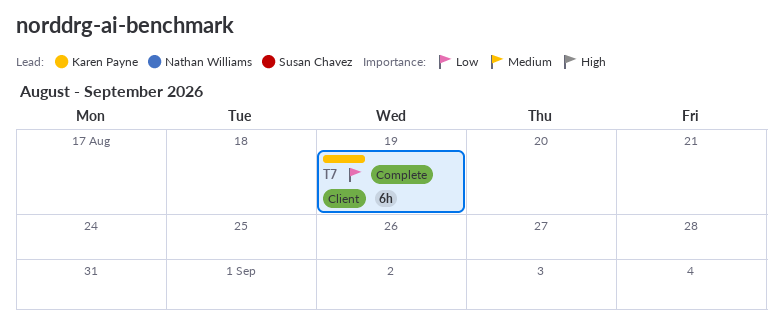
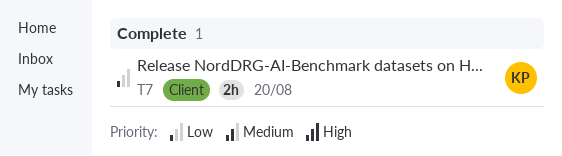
T7, estimate: 6h -> 2h
T7, due: Aug 19 -> Aug 20

